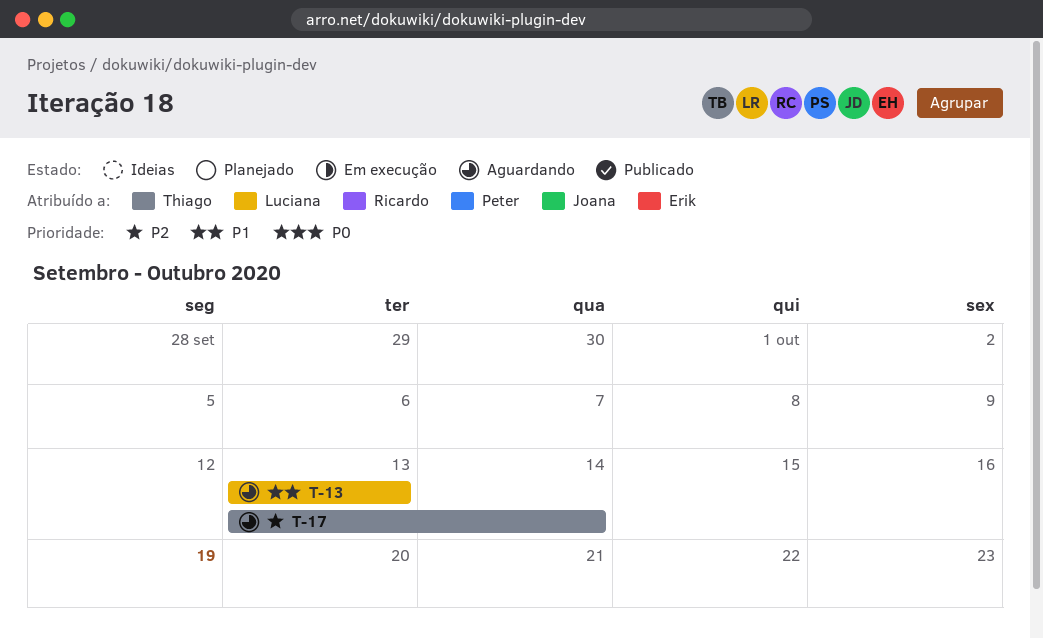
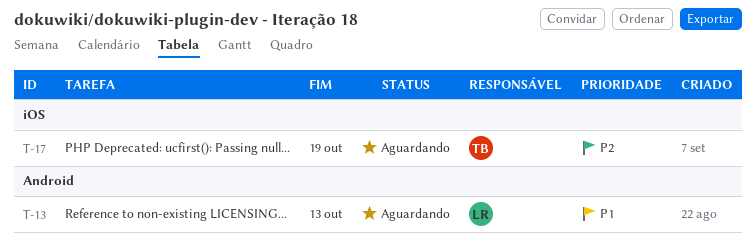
T-17, due: Oct 14 -> Oct 19

